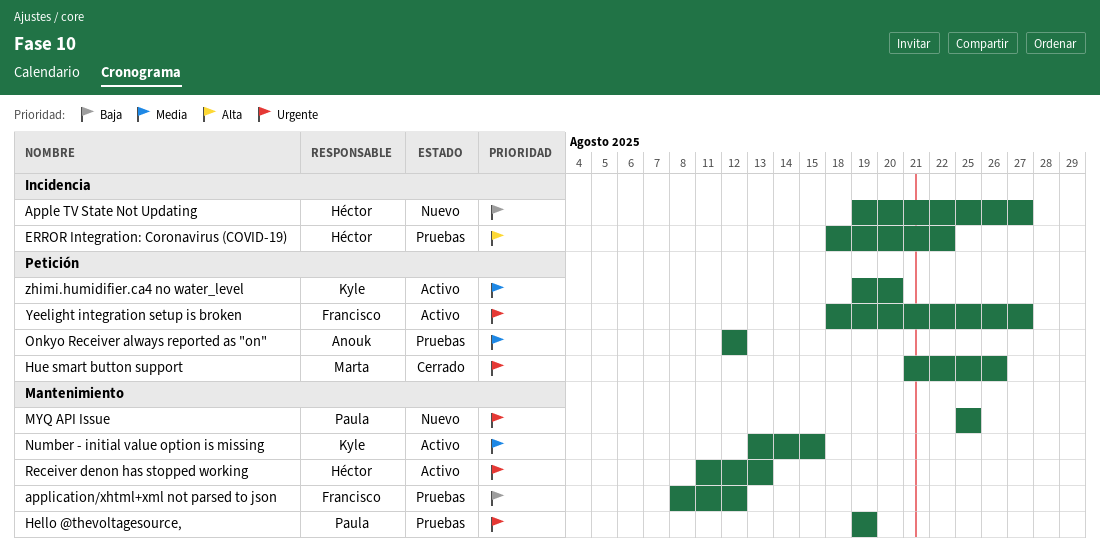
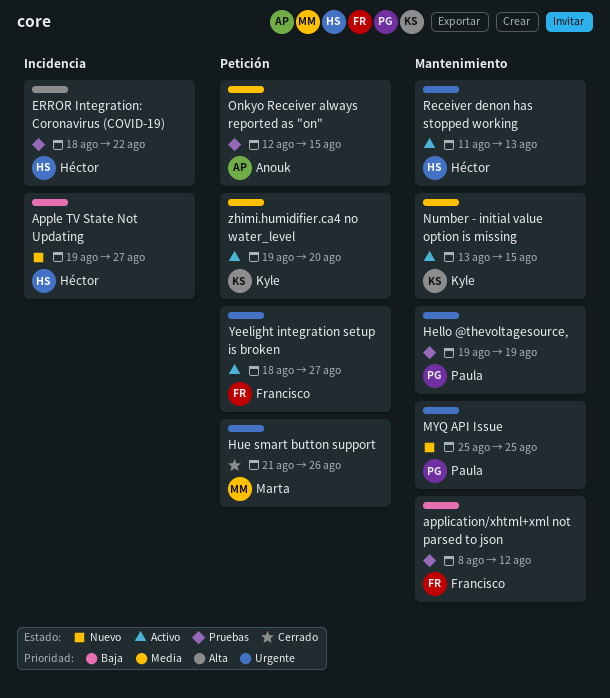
Onkyo Receiver always reported as "on", due: Aug 12 -> Aug 15

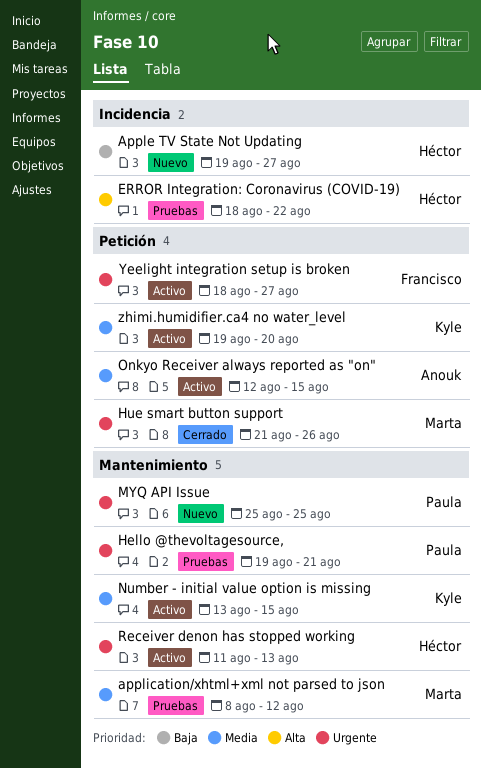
application/xhtml+xml not parsed to json, owner: Francisco -> Marta
application/xhtml+xml not parsed to json, priority: Baja -> Media
Hello @thevoltagesource,, due: Aug 19 -> Aug 21
Onkyo Receiver always reported as "on", status: Pruebas -> Activo

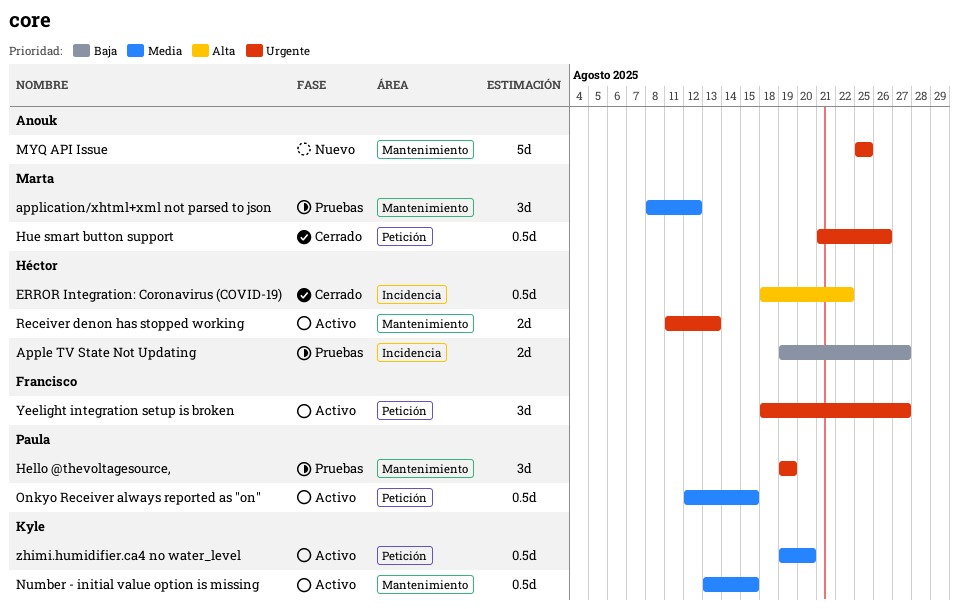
Apple TV State Not Updating, status: Nuevo -> Pruebas
ERROR Integration: Coronavirus (COVID-19), status: Pruebas -> Cerrado
Hello @thevoltagesource,, due: Aug 21 -> Aug 19
MYQ API Issue, owner: Paula -> Anouk
Onkyo Receiver always reported as "on", owner: Anouk -> Paula

